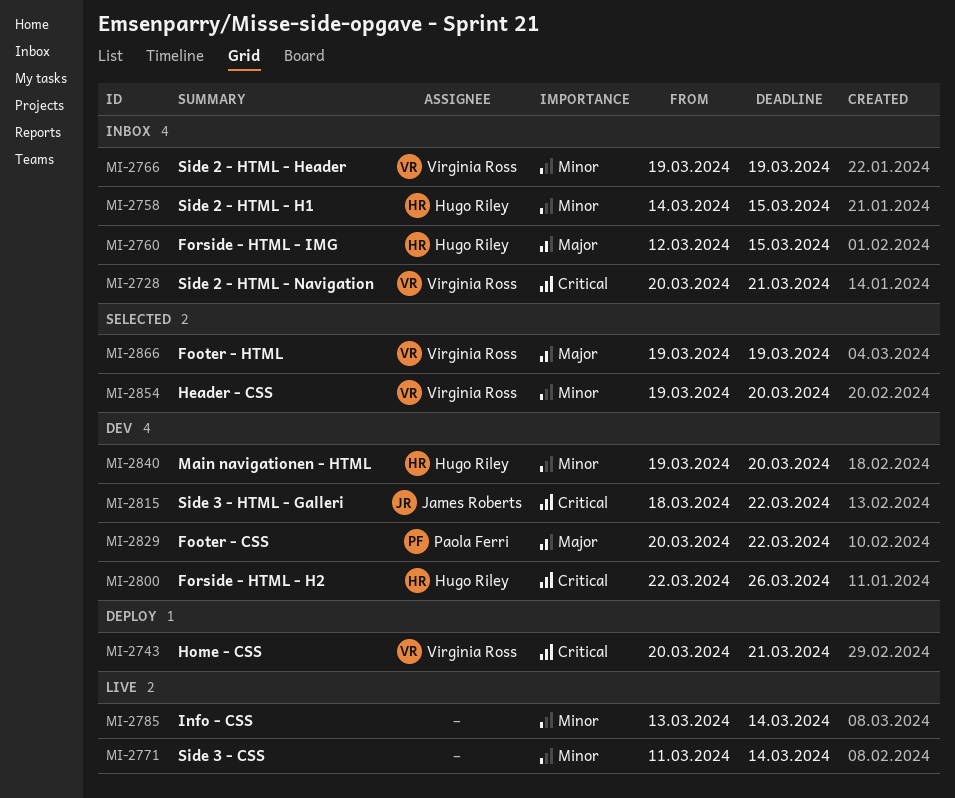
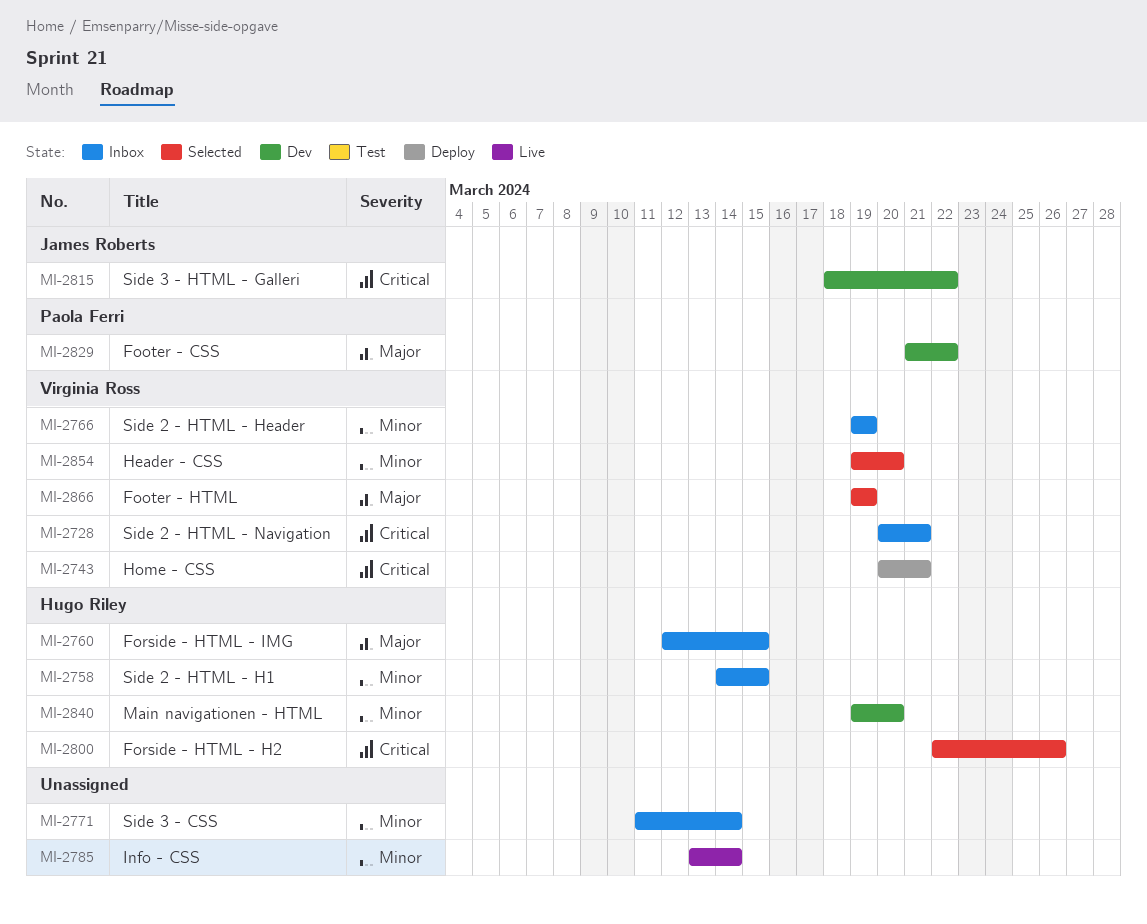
MI-2771, status: Live -> Inbox
MI-2800, status: Dev -> Selected
MI-2829, start: Mar 20 -> Mar 21

